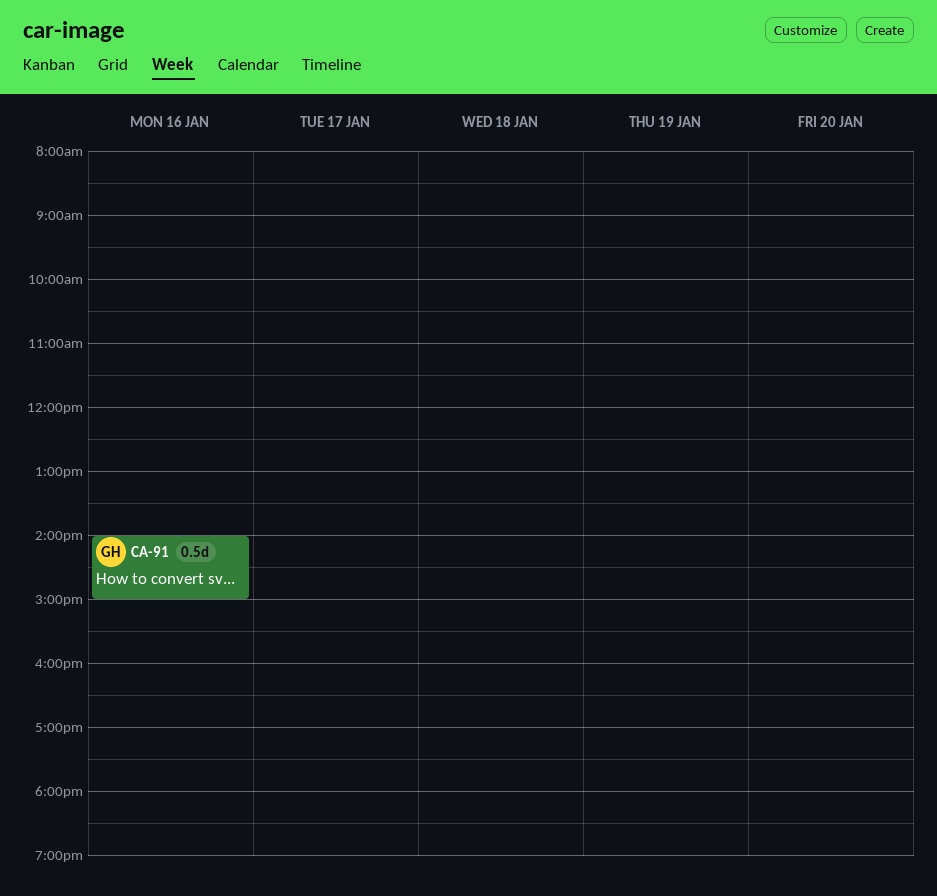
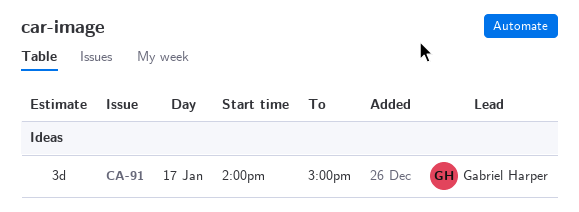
CA-91, estimate: 0.5d -> 3d
CA-91, day: Jan 16 -> Jan 17

